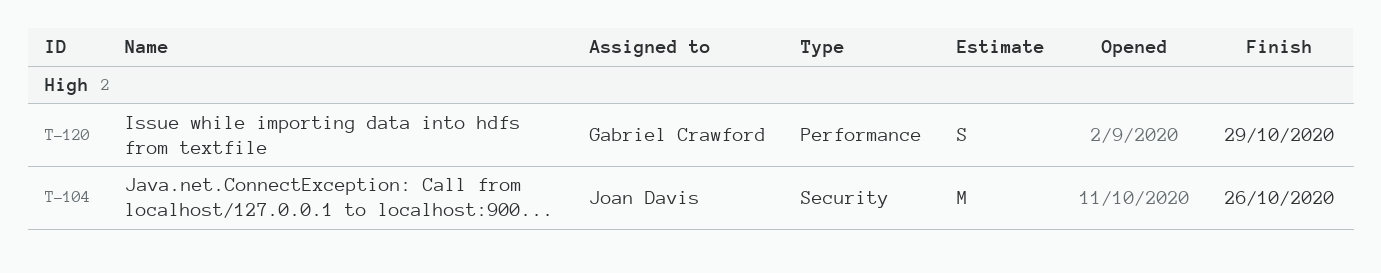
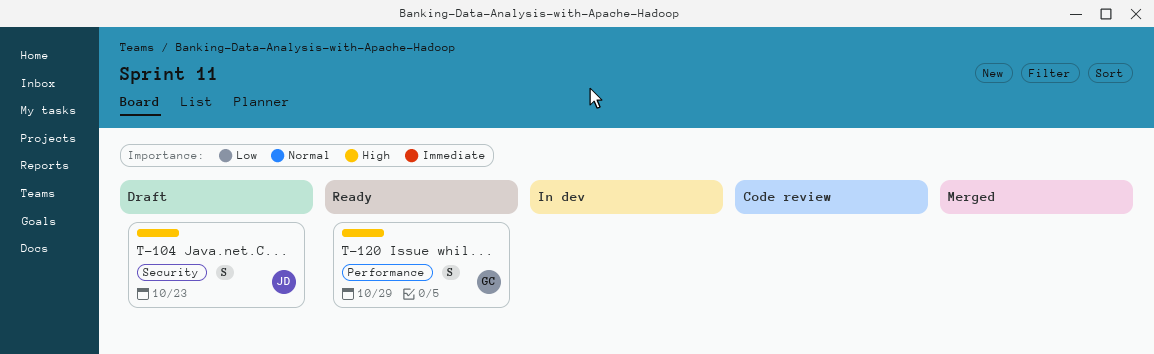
T-104, estimate: M -> S
T-104, due: Oct 26 -> Oct 23

